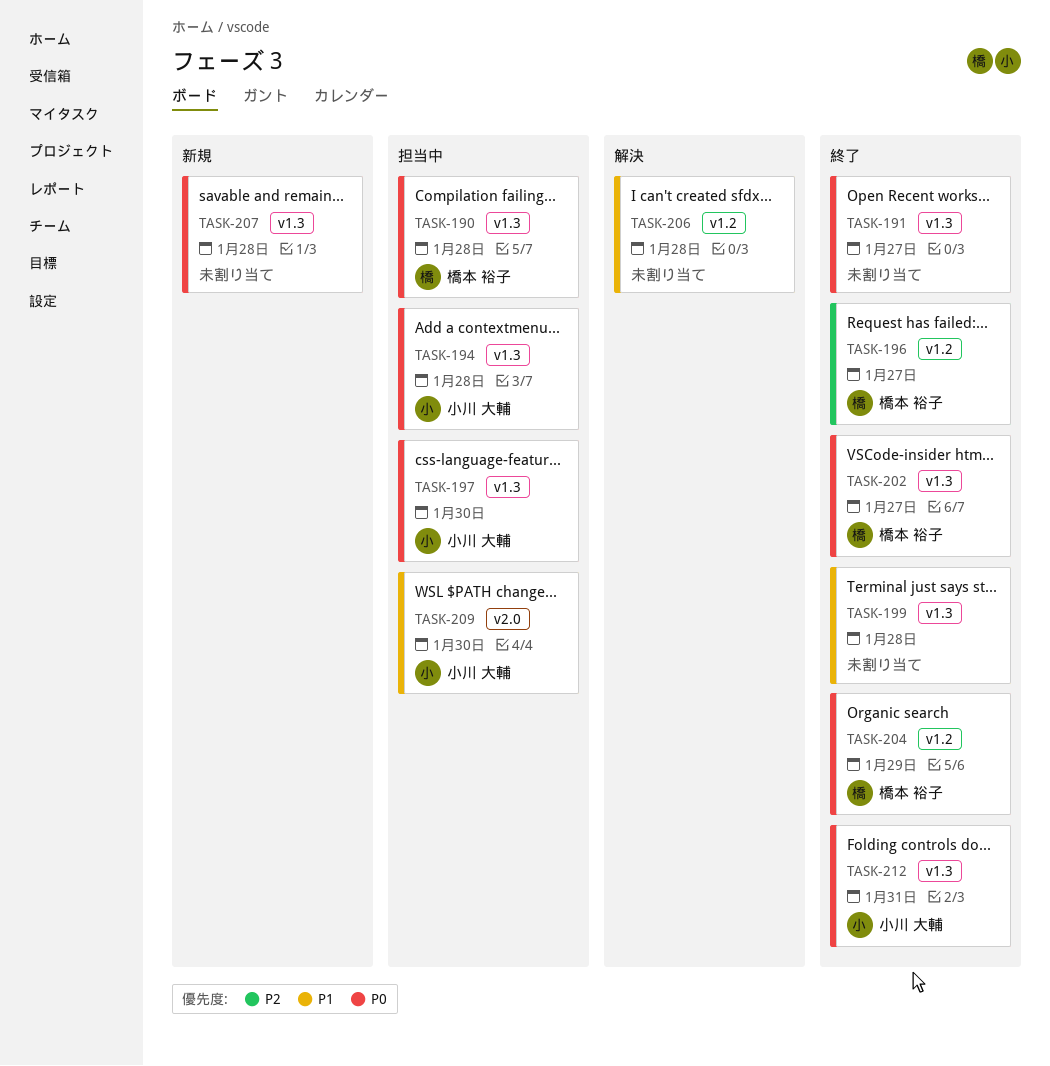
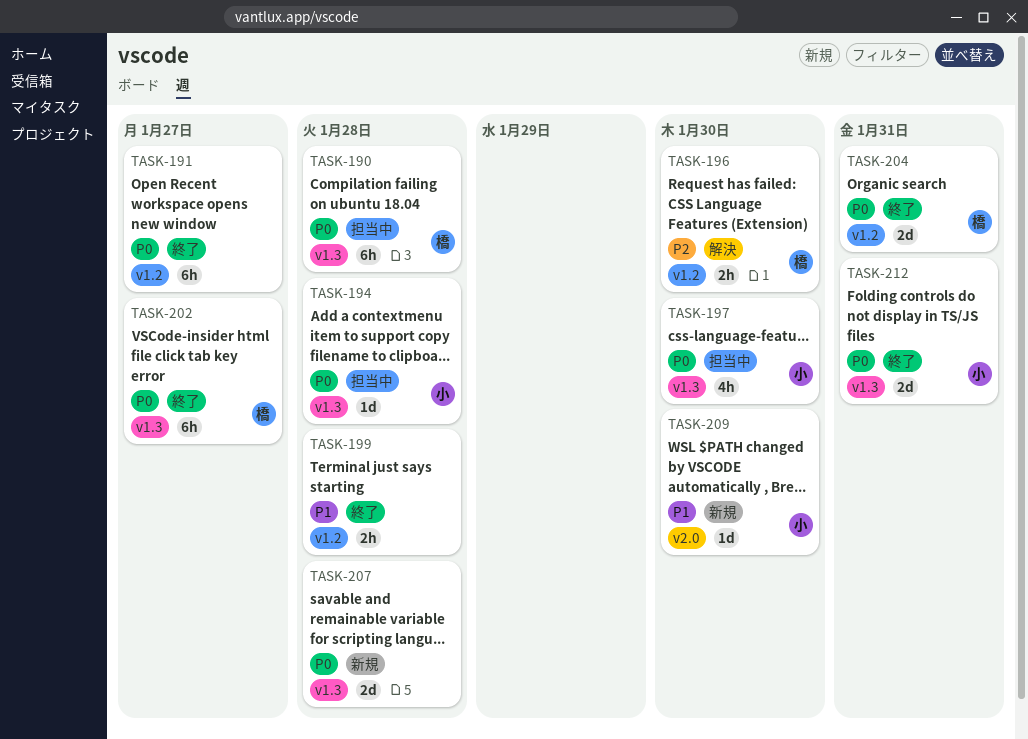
TASK-191, label: v1.3 -> v1.2
TASK-196, status: 終了 -> 解決
TASK-196, due: Jan 27 -> Jan 30
TASK-199, label: v1.3 -> v1.2
TASK-204, due: Jan 29 -> Jan 31
TASK-206: present -> none
TASK-209, status: 担当中 -> 新規

